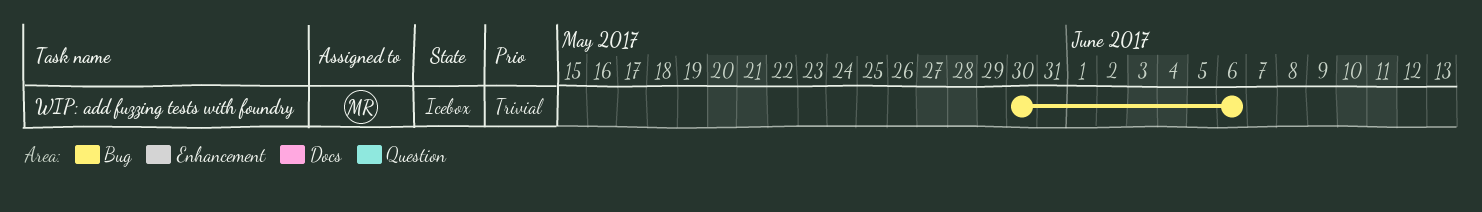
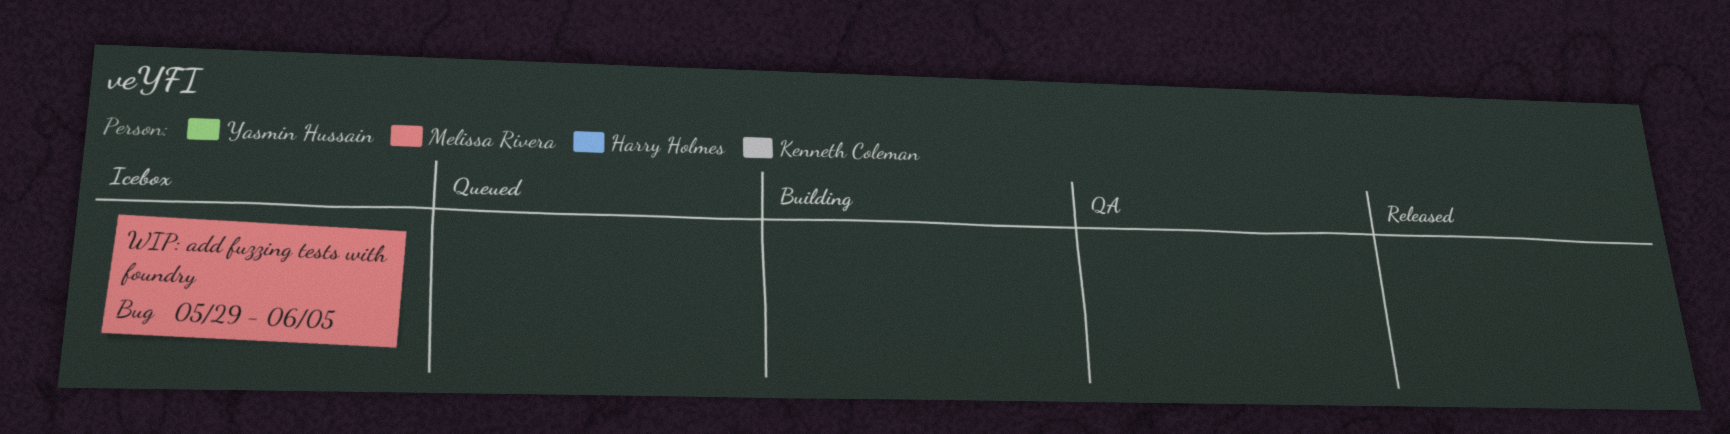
WIP: add fuzzing tests with foundry, start: May 30 -> May 29
WIP: add fuzzing tests with foundry, due: Jun 6 -> Jun 5

